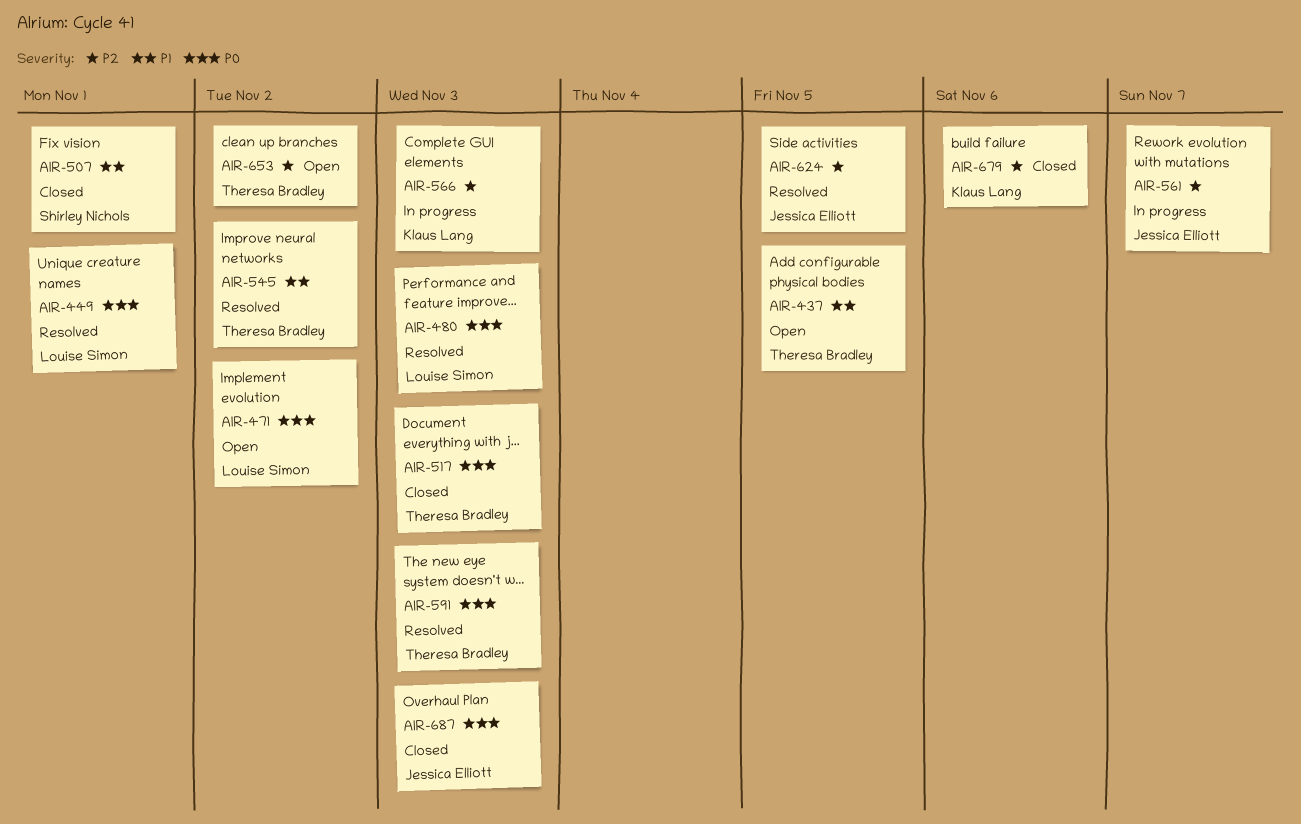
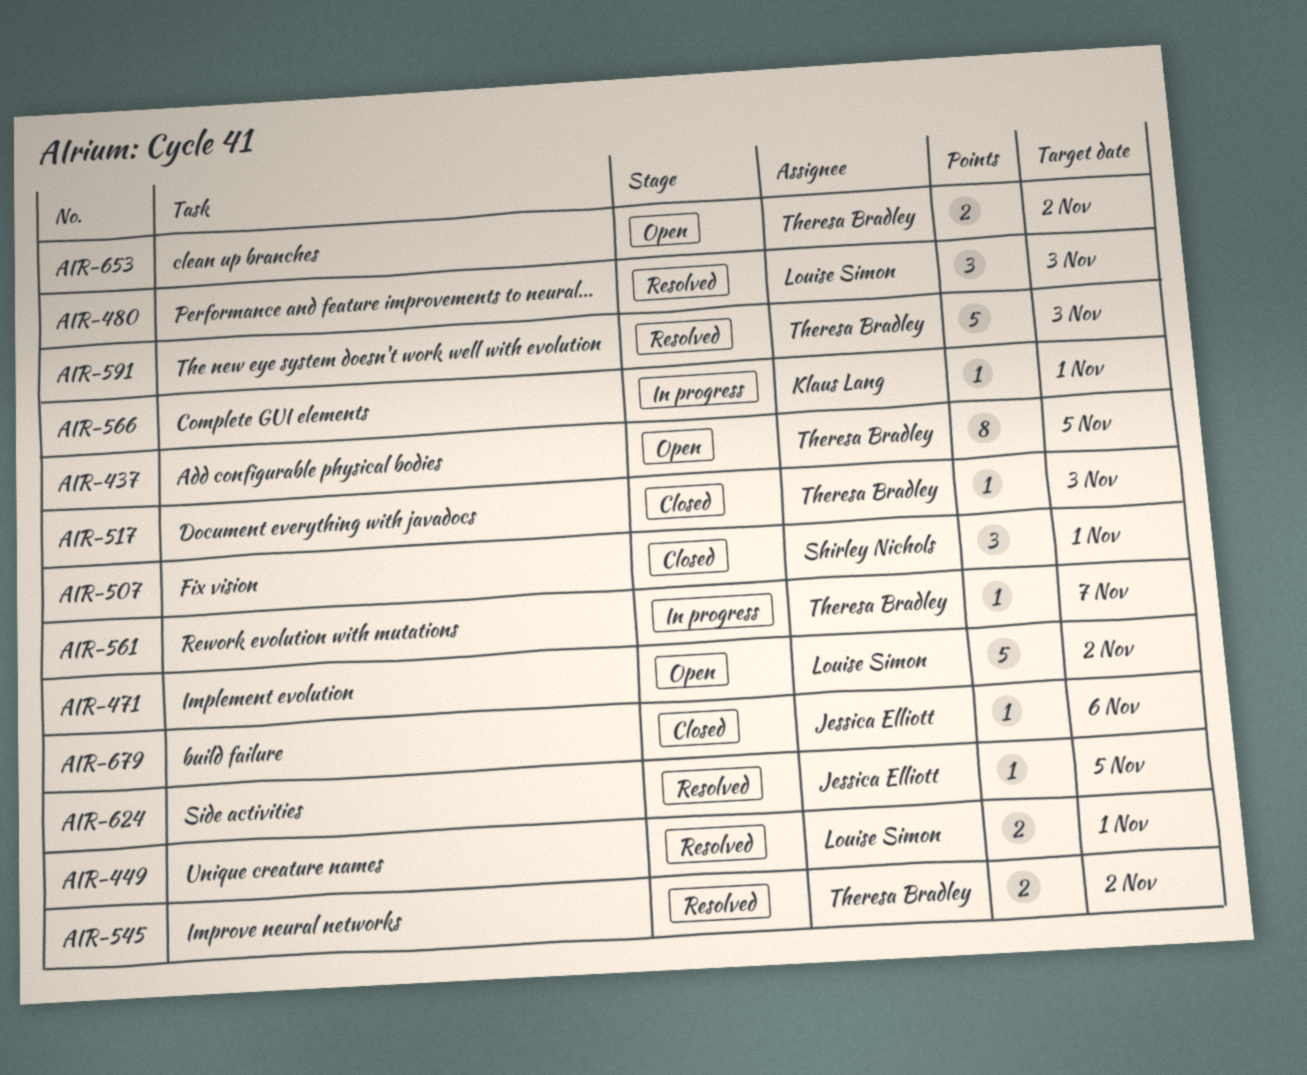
AIR-561, owner: Jessica Elliott -> Theresa Bradley
AIR-566, due: Nov 3 -> Nov 1
AIR-679, owner: Klaus Lang -> Jessica Elliott
AIR-687: present -> none

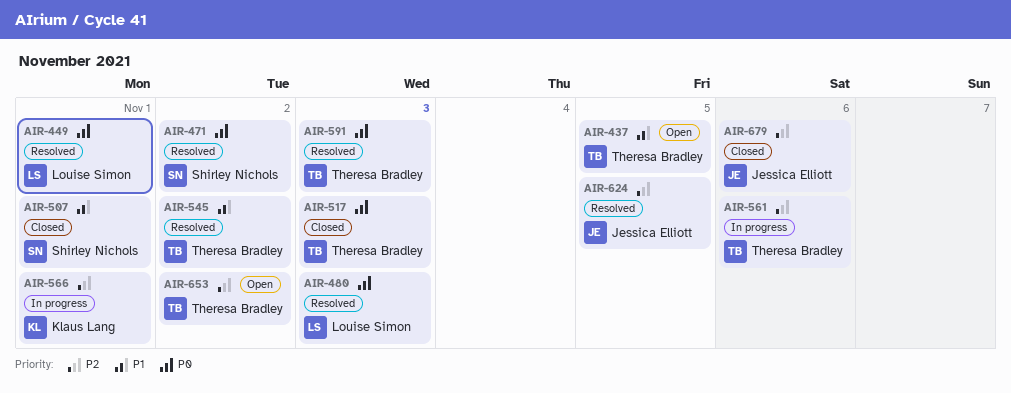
AIR-471, status: Open -> Resolved
AIR-471, owner: Louise Simon -> Shirley Nichols
AIR-561, due: Nov 7 -> Nov 6

